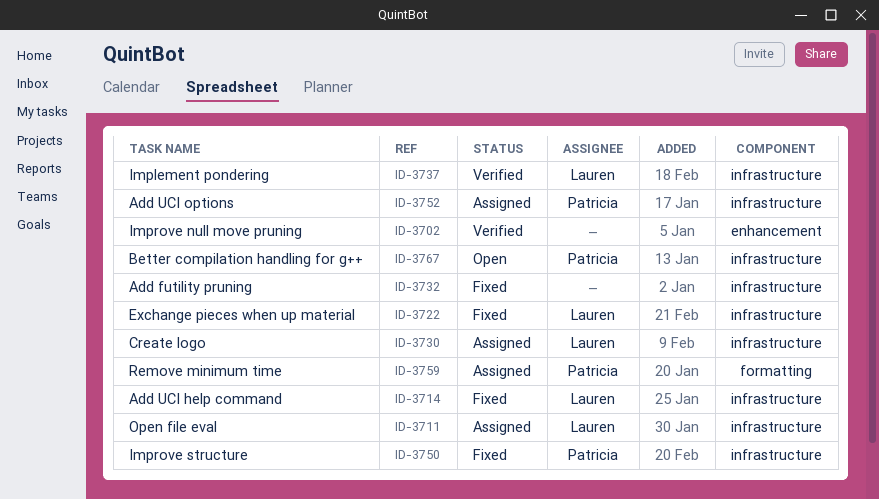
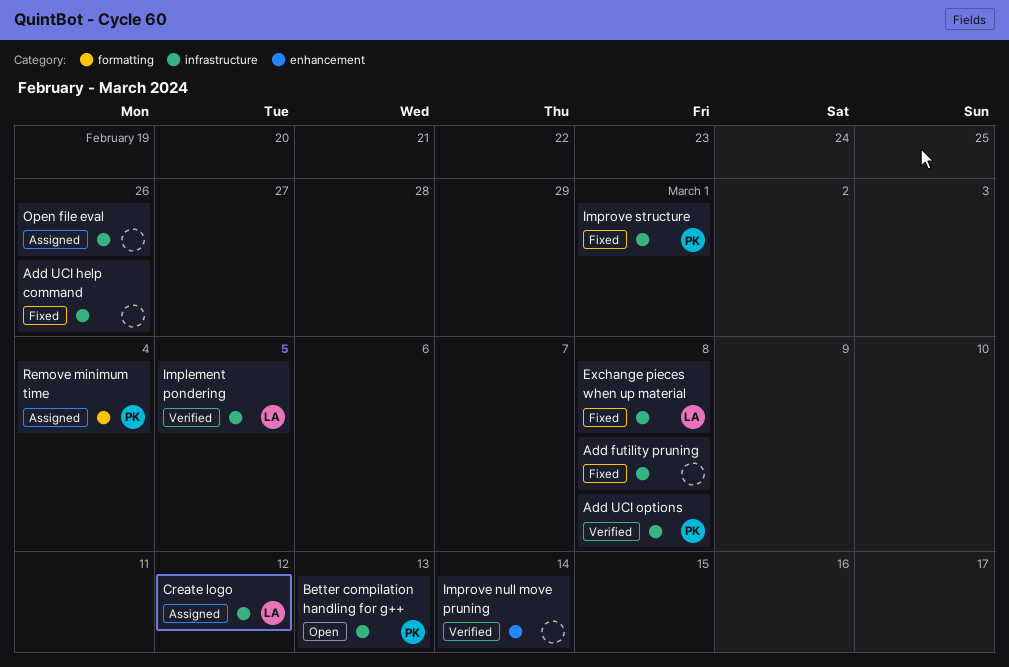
Add UCI help command, owner: Lauren -> none
Add UCI options, status: Assigned -> Verified
Open file eval, owner: Lauren -> none

